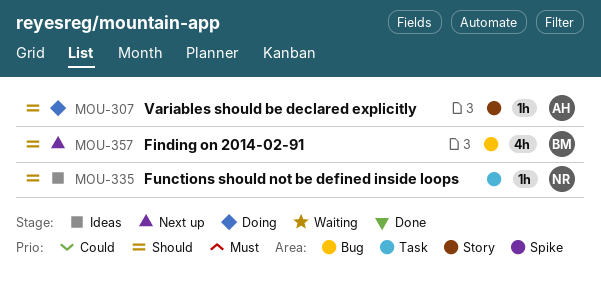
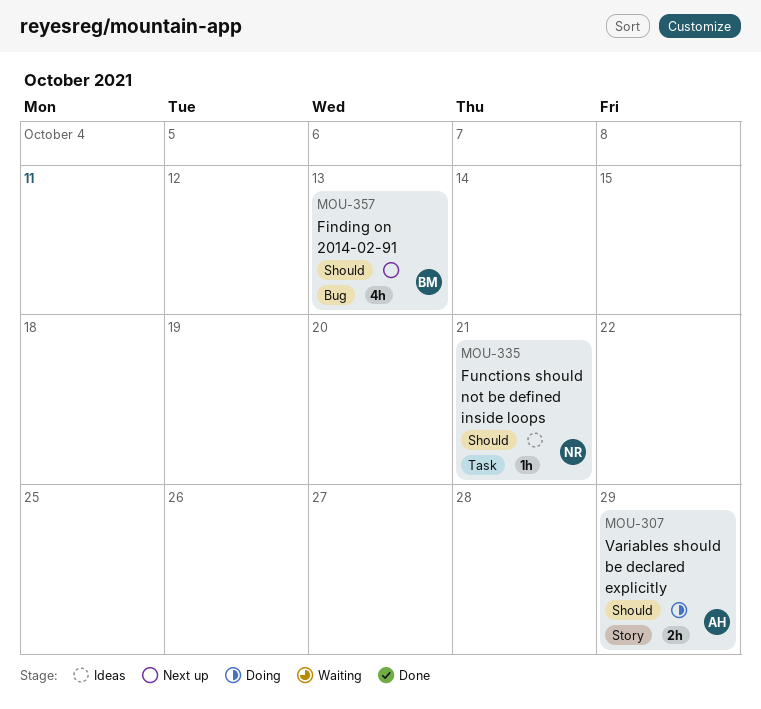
MOU-307, estimate: 1h -> 2h

